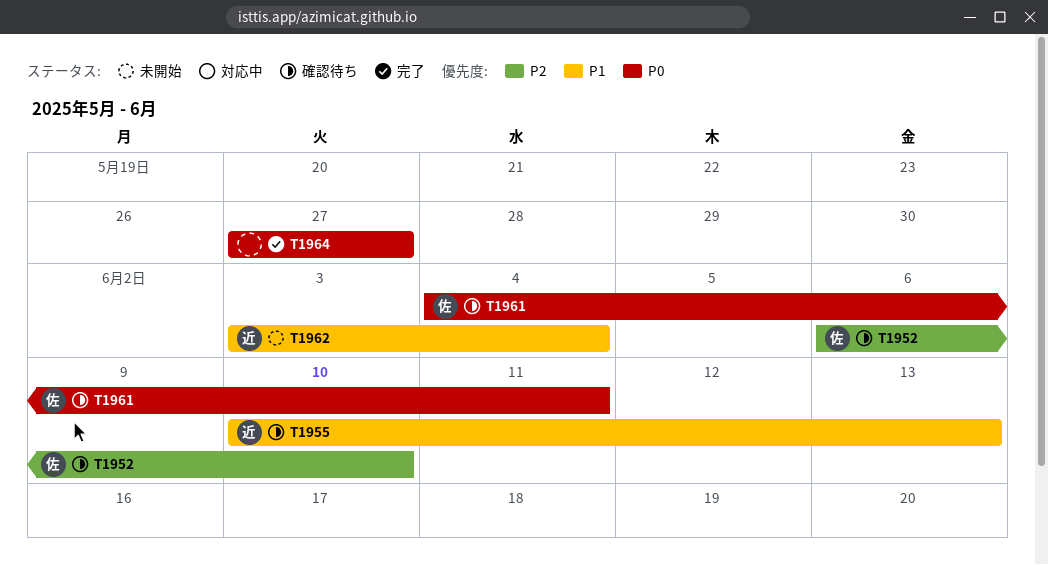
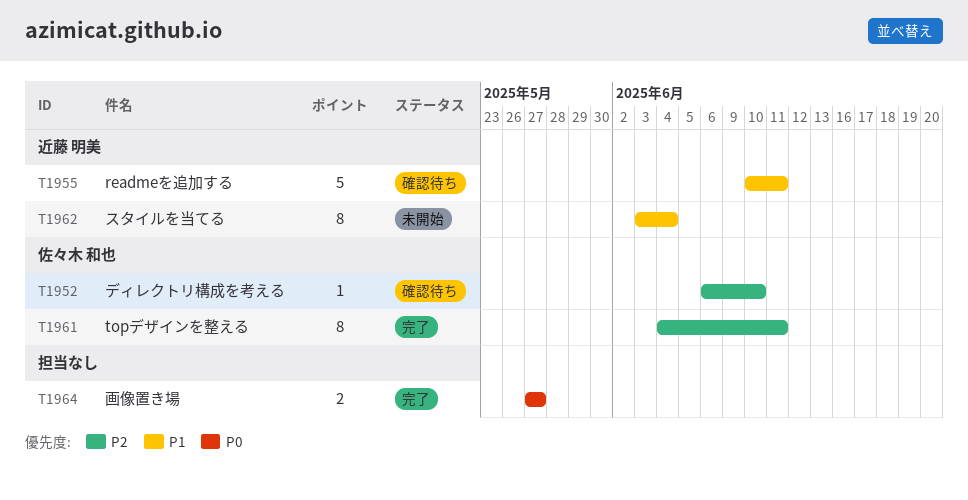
T1955, due: Jun 13 -> Jun 11
T1961, status: 確認待ち -> 完了
T1961, priority: P0 -> P2

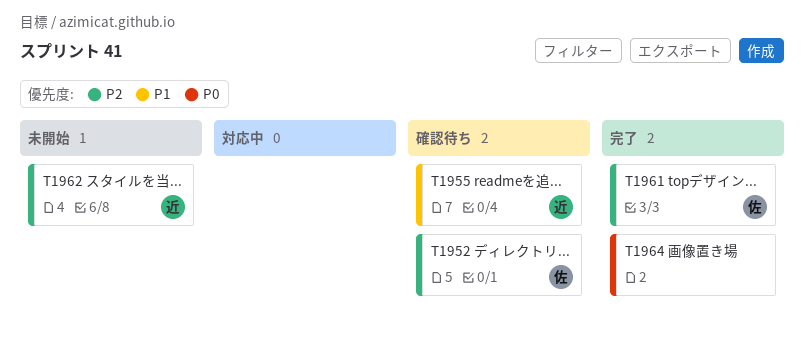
T1962, priority: P1 -> P2

